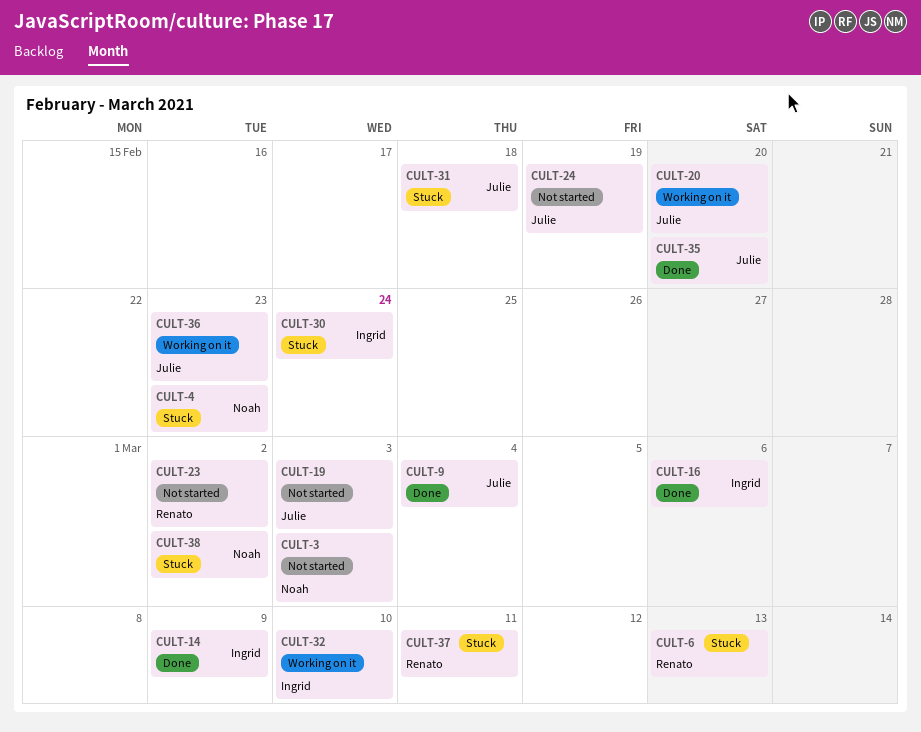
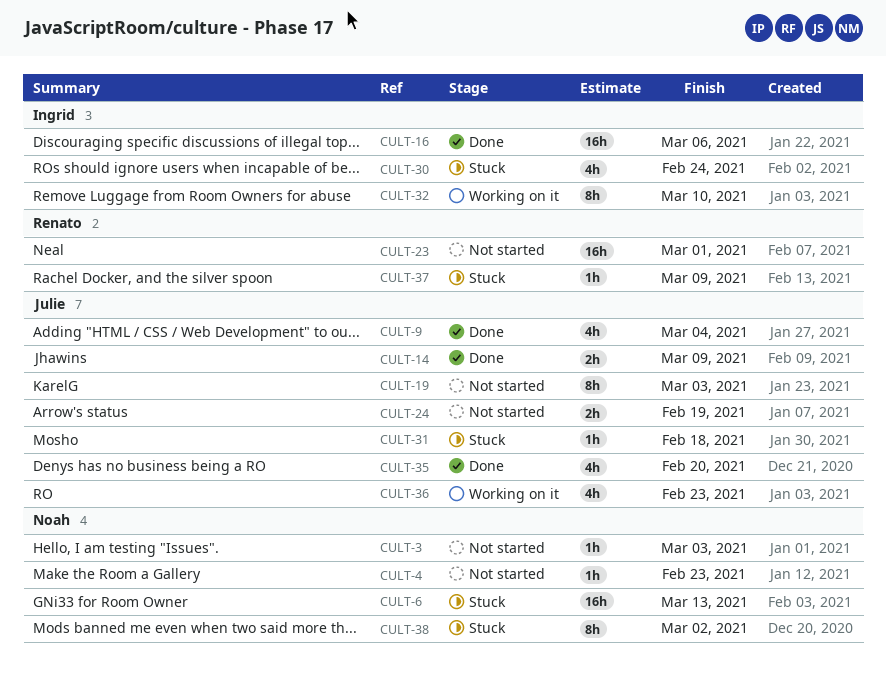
CULT-4, status: Stuck -> Not started
CULT-6, owner: Renato -> Noah
CULT-14, owner: Ingrid -> Julie
CULT-20: present -> none
CULT-23, due: Mar 2 -> Mar 1
CULT-37, due: Mar 11 -> Mar 9

